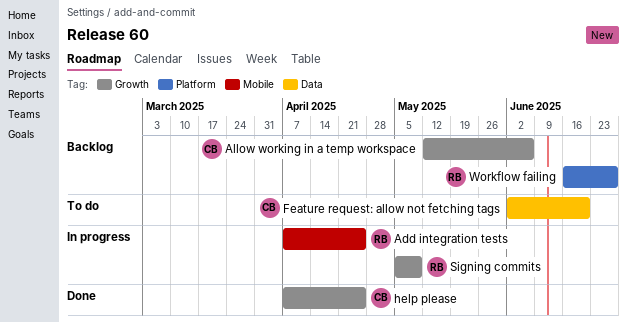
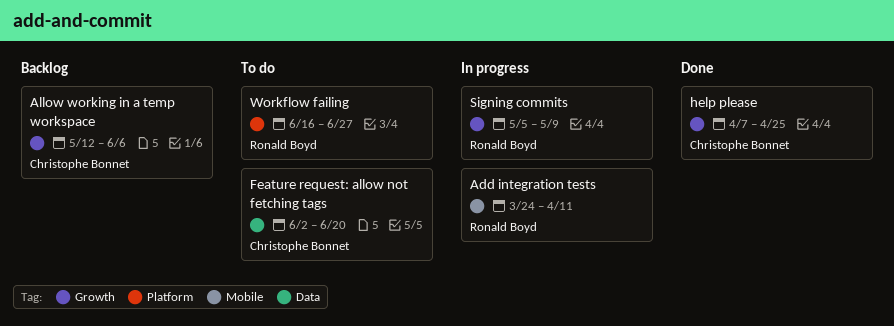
Add integration tests, start: Apr 7 -> Mar 24
Add integration tests, due: Apr 25 -> Apr 11
Workflow failing, status: Backlog -> To do

